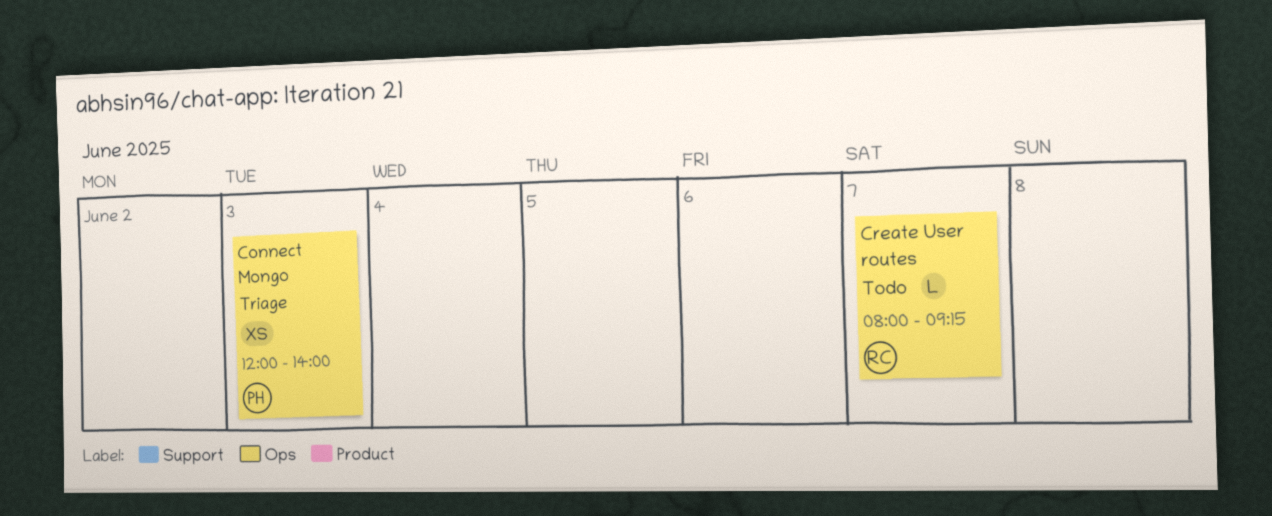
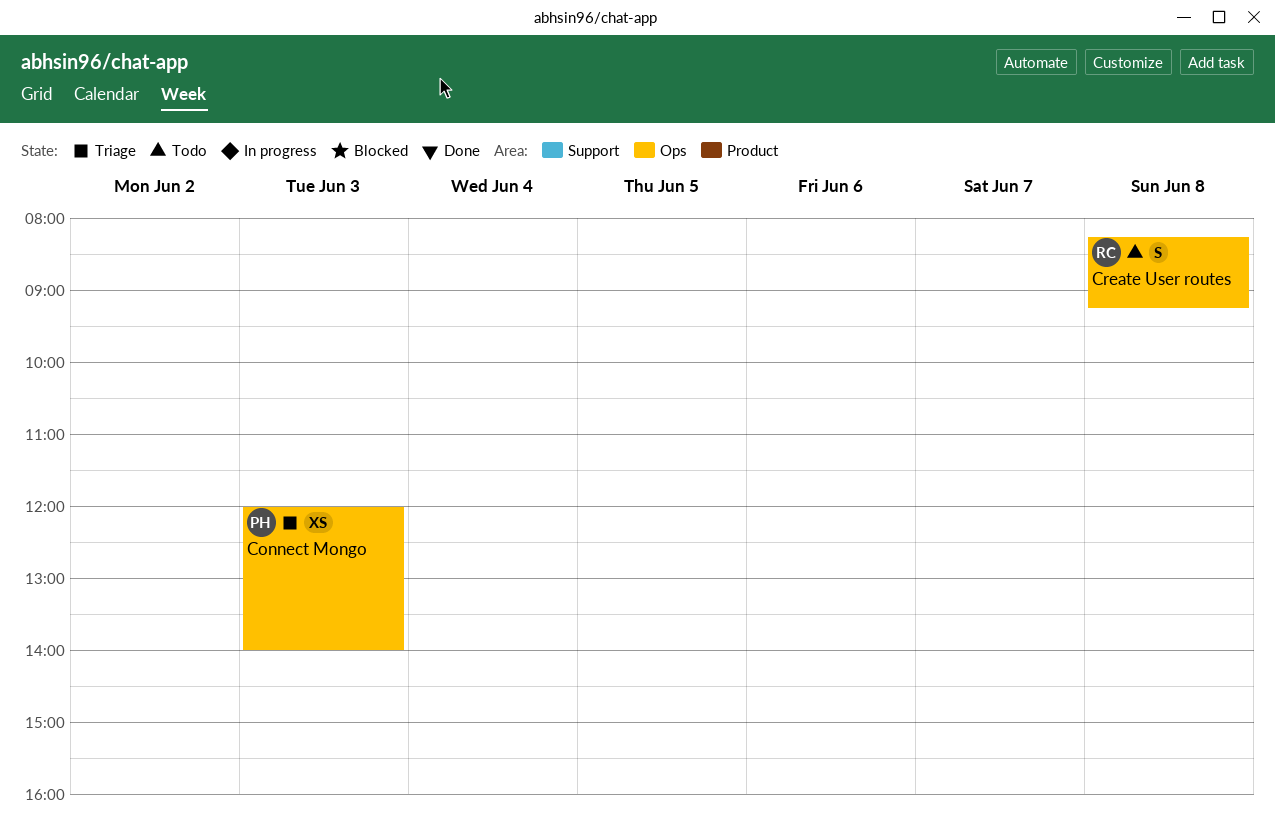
Create User routes, estimate: L -> S
Create User routes, day: Jun 7 -> Jun 8
Create User routes, begins: 08:00 -> 08:15

